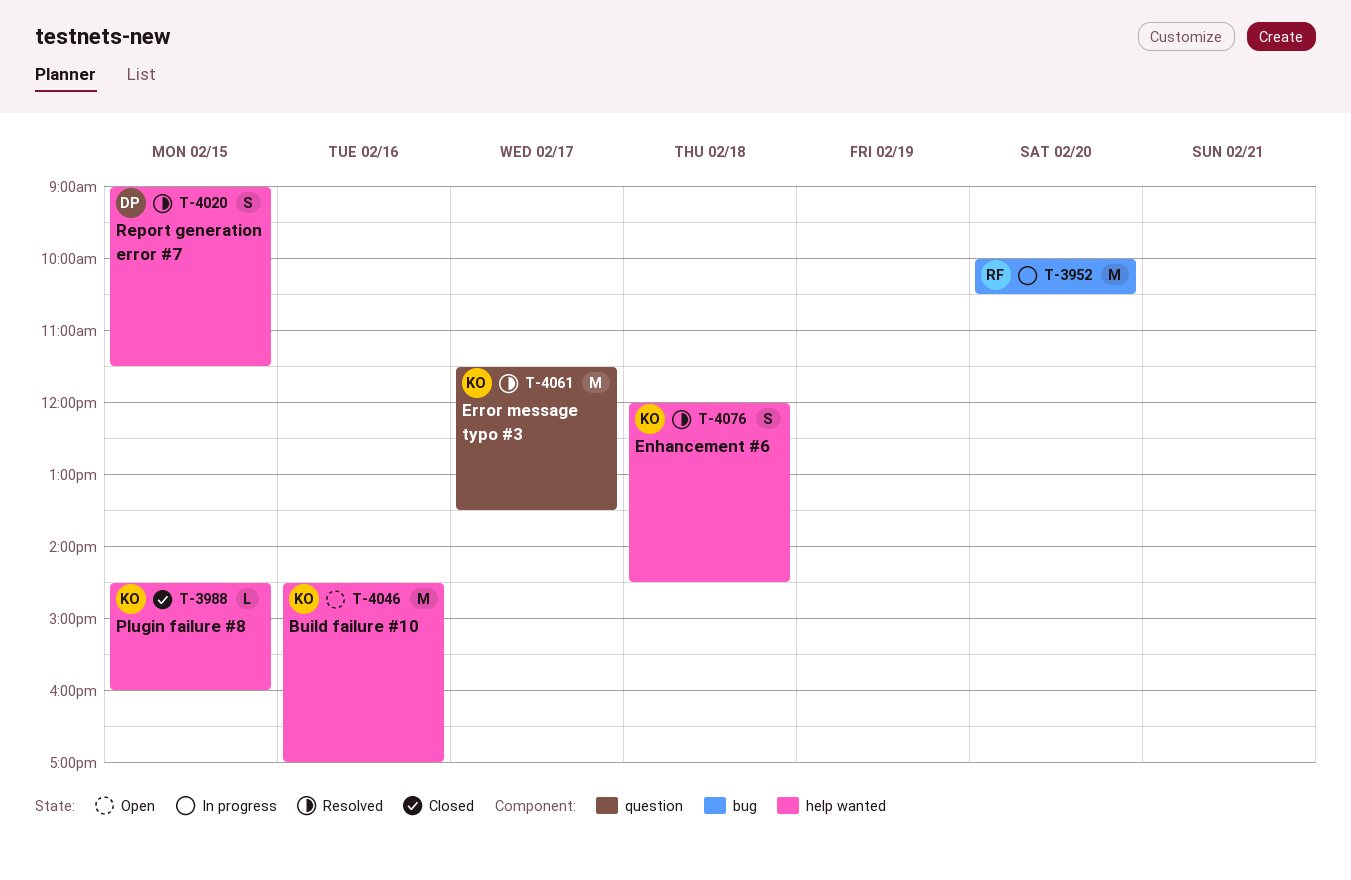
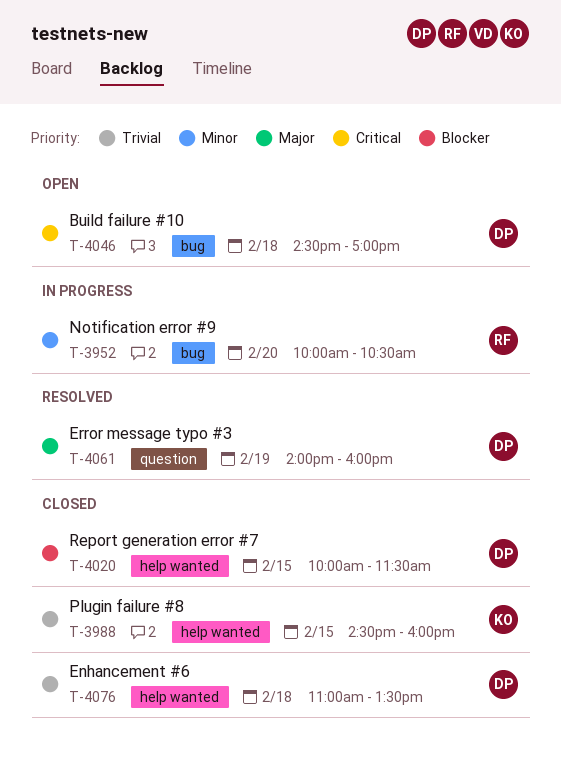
T-4020, status: Resolved -> Closed
T-4020, begins: 09:00 -> 10:00
T-4046, owner: KO -> DP
T-4046, label: help wanted -> bug
T-4046, day: Feb 16 -> Feb 18
T-4061, owner: KO -> DP
T-4061, day: Feb 17 -> Feb 19
T-4061, begins: 11:30 -> 14:00
T-4061, ends: 13:30 -> 16:00
T-4076, status: Resolved -> Closed
T-4076, owner: KO -> DP
T-4076, begins: 12:00 -> 11:00
T-4076, ends: 14:30 -> 13:30

